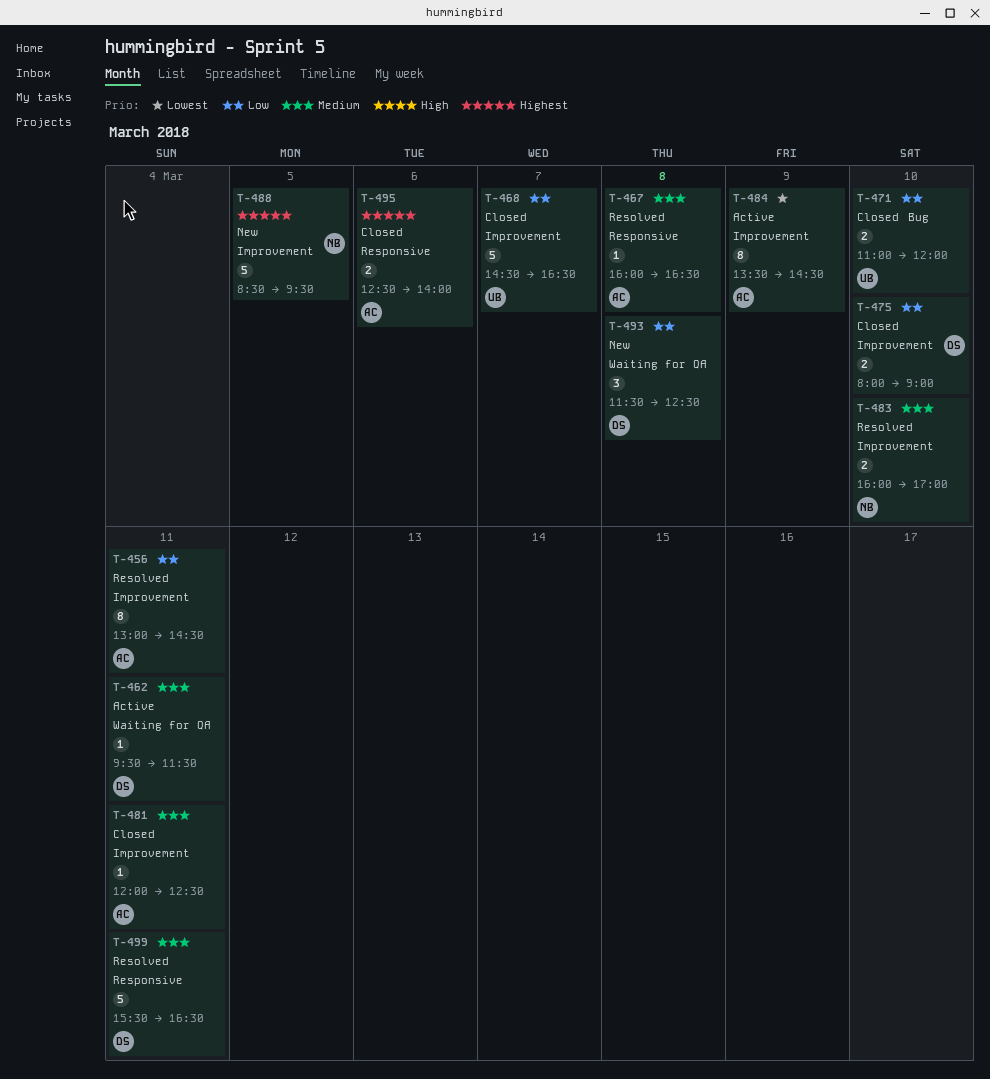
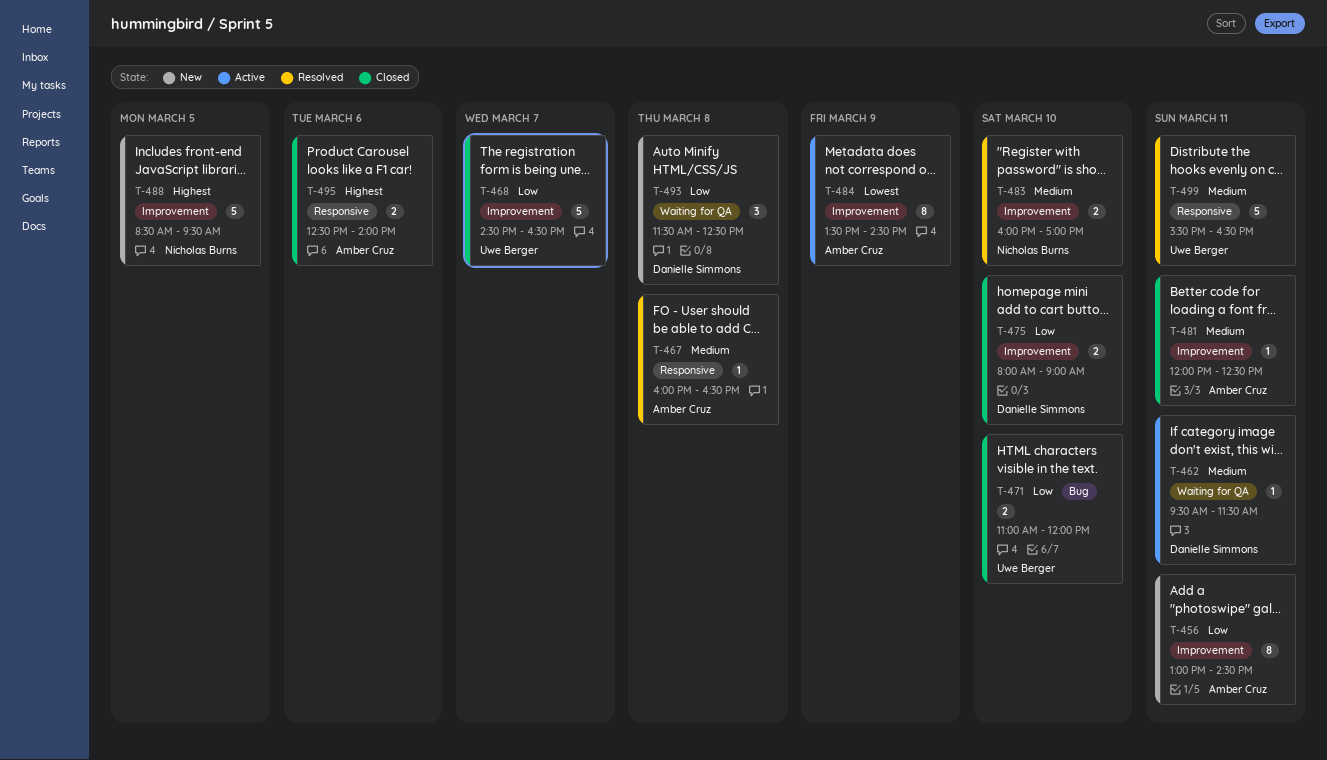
T-456, status: Resolved -> New
T-499, owner: Danielle Simmons -> Uwe Berger

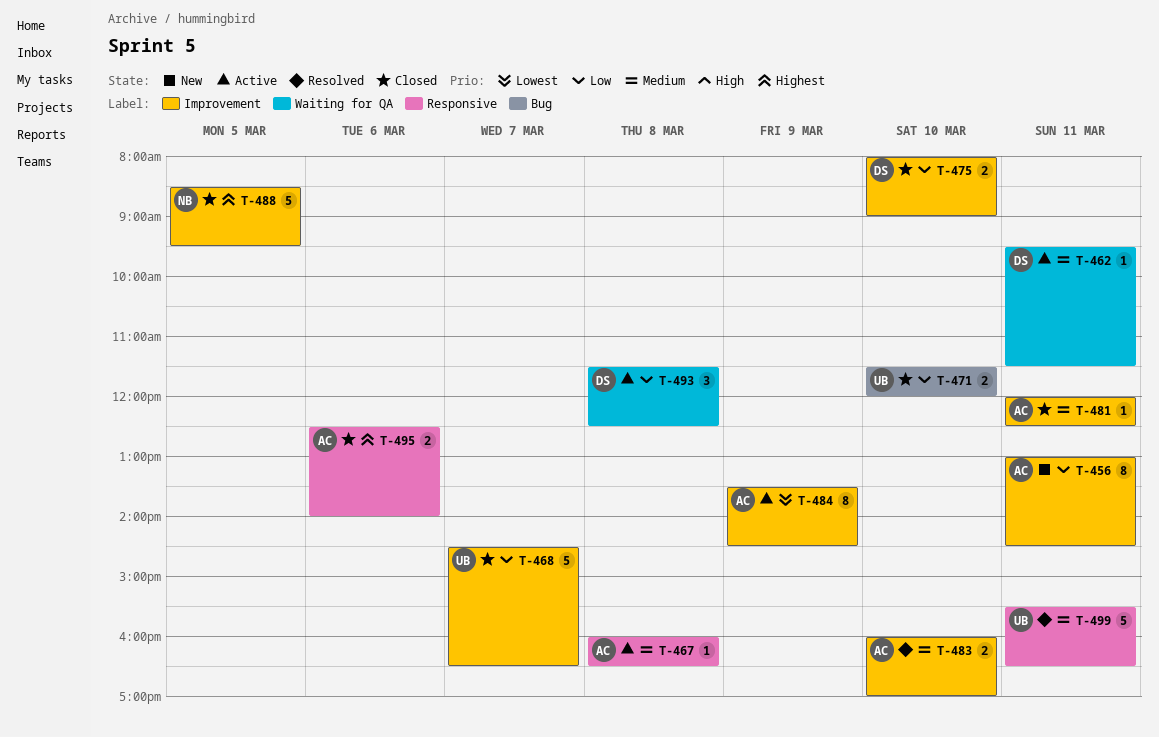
T-467, status: Resolved -> Active
T-471, begins: 11:00 -> 11:30
T-483, owner: Nicholas Burns -> Amber Cruz
T-488, status: New -> Closed
T-493, status: New -> Active

